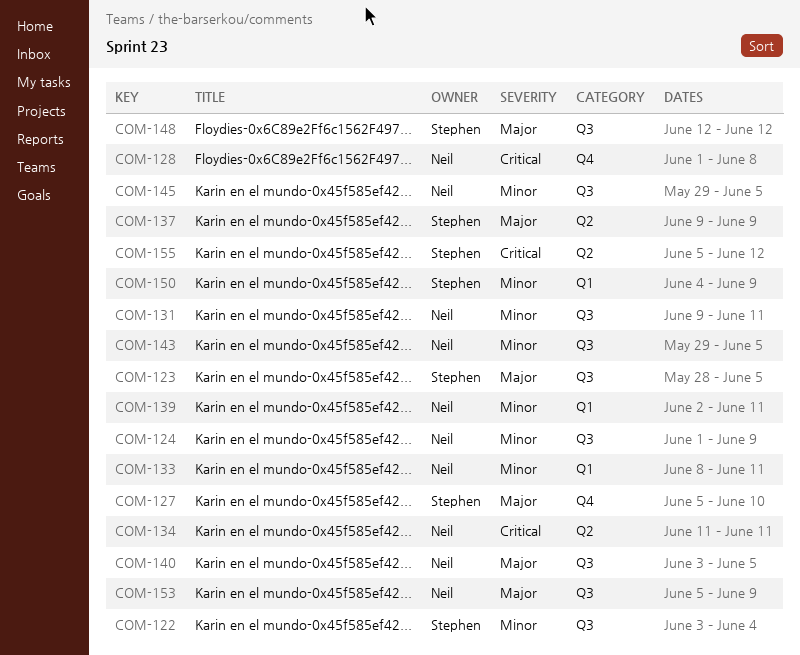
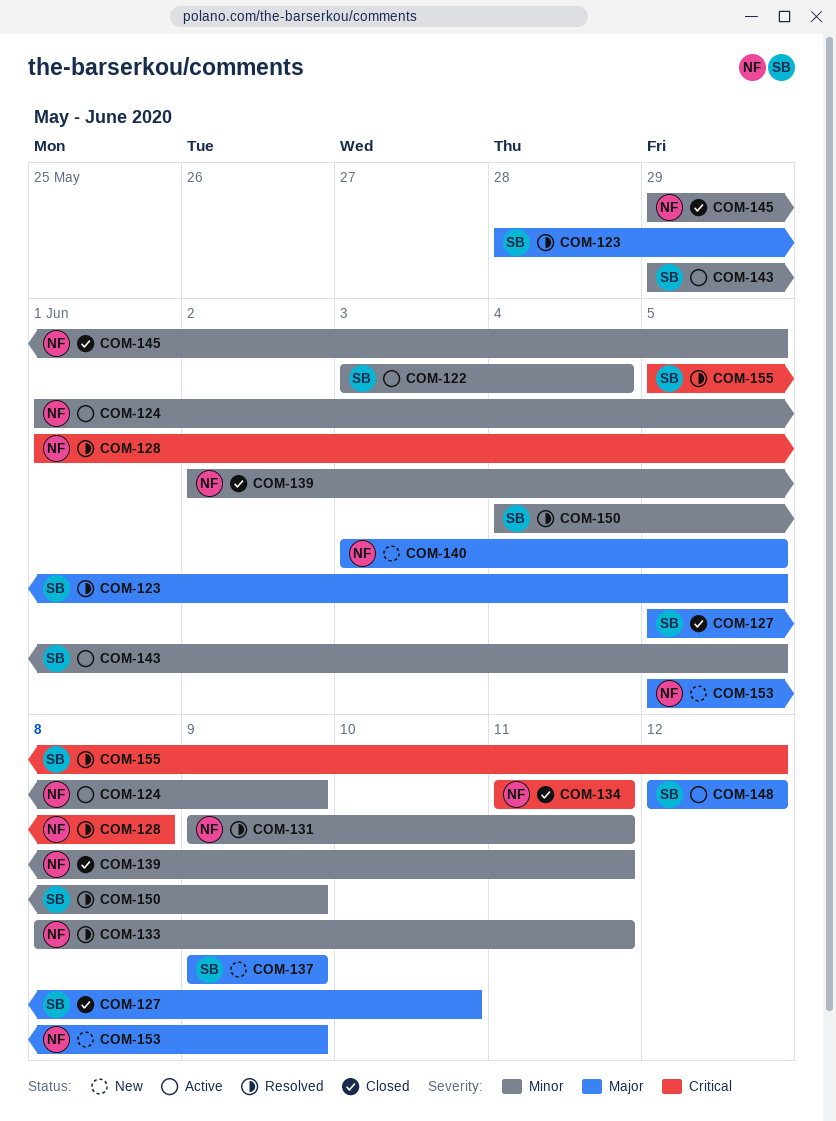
COM-143, owner: Neil -> Stephen

